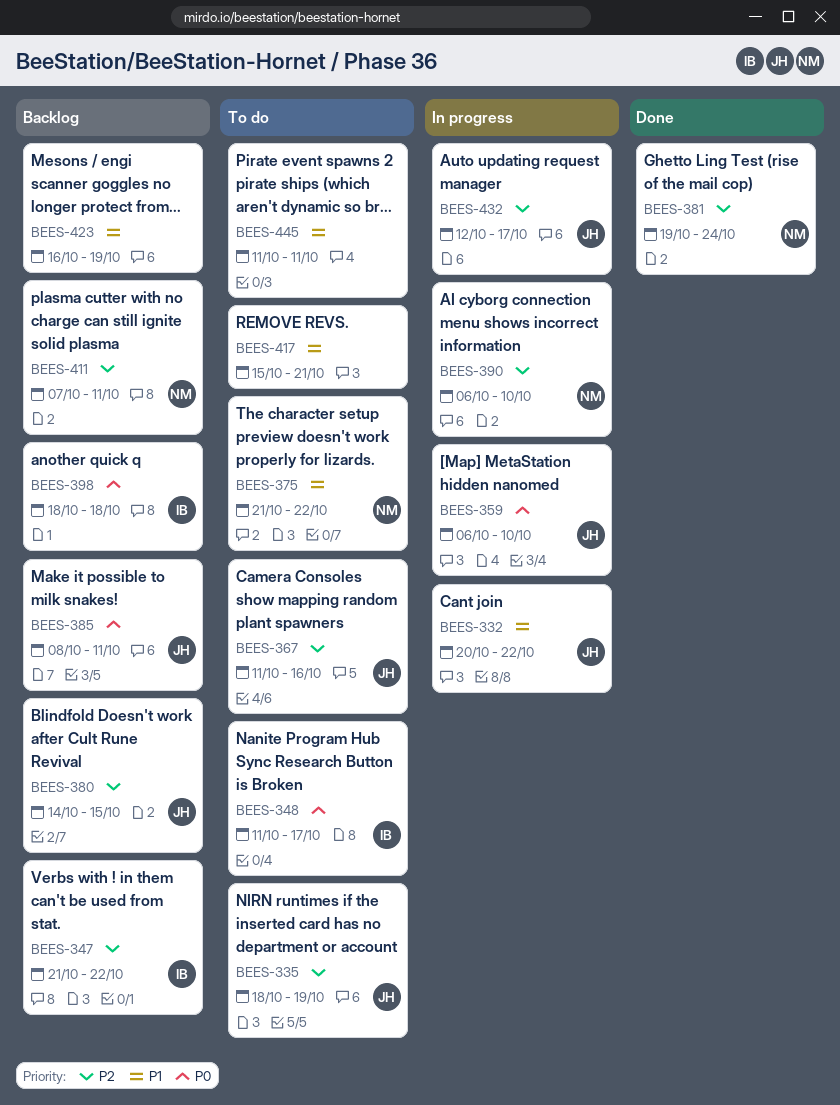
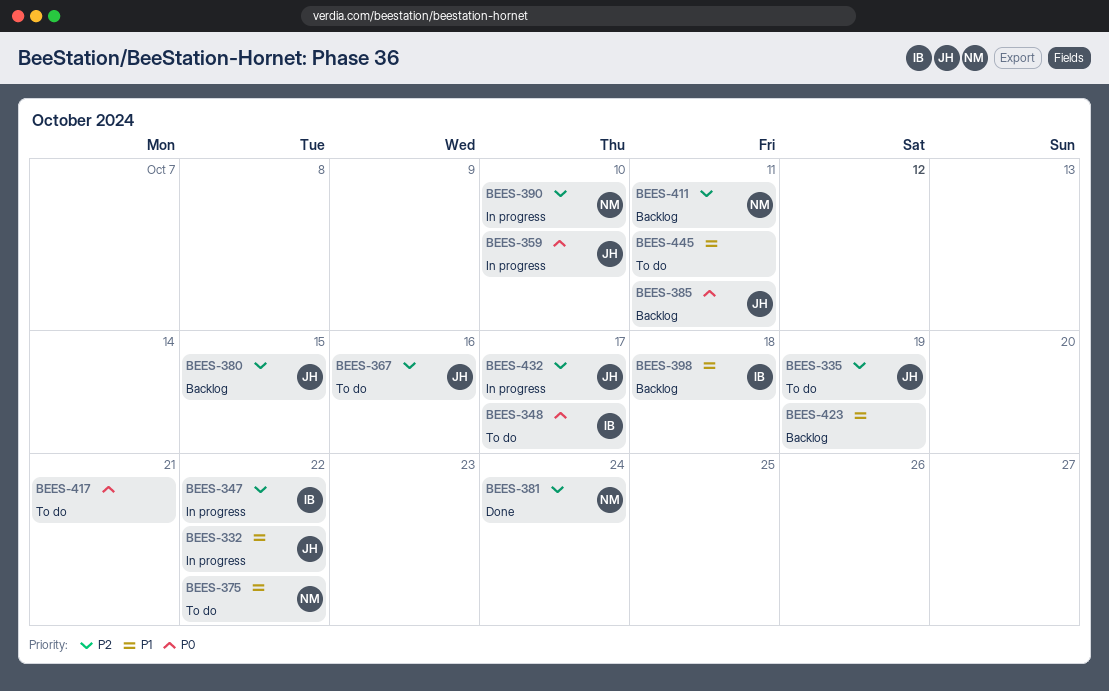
BEES-347, status: Backlog -> In progress
BEES-398, priority: P0 -> P1
BEES-417, priority: P1 -> P0

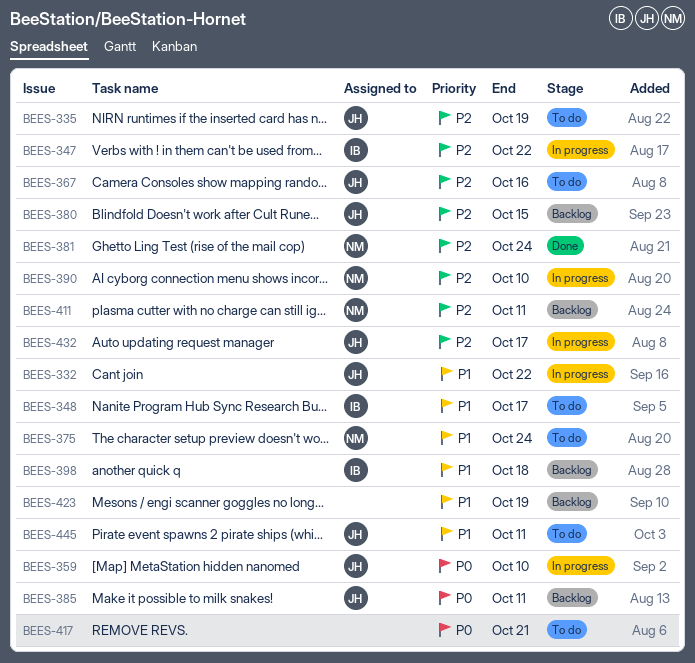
BEES-348, priority: P0 -> P1
BEES-375, due: Oct 22 -> Oct 24
BEES-445, owner: none -> JH

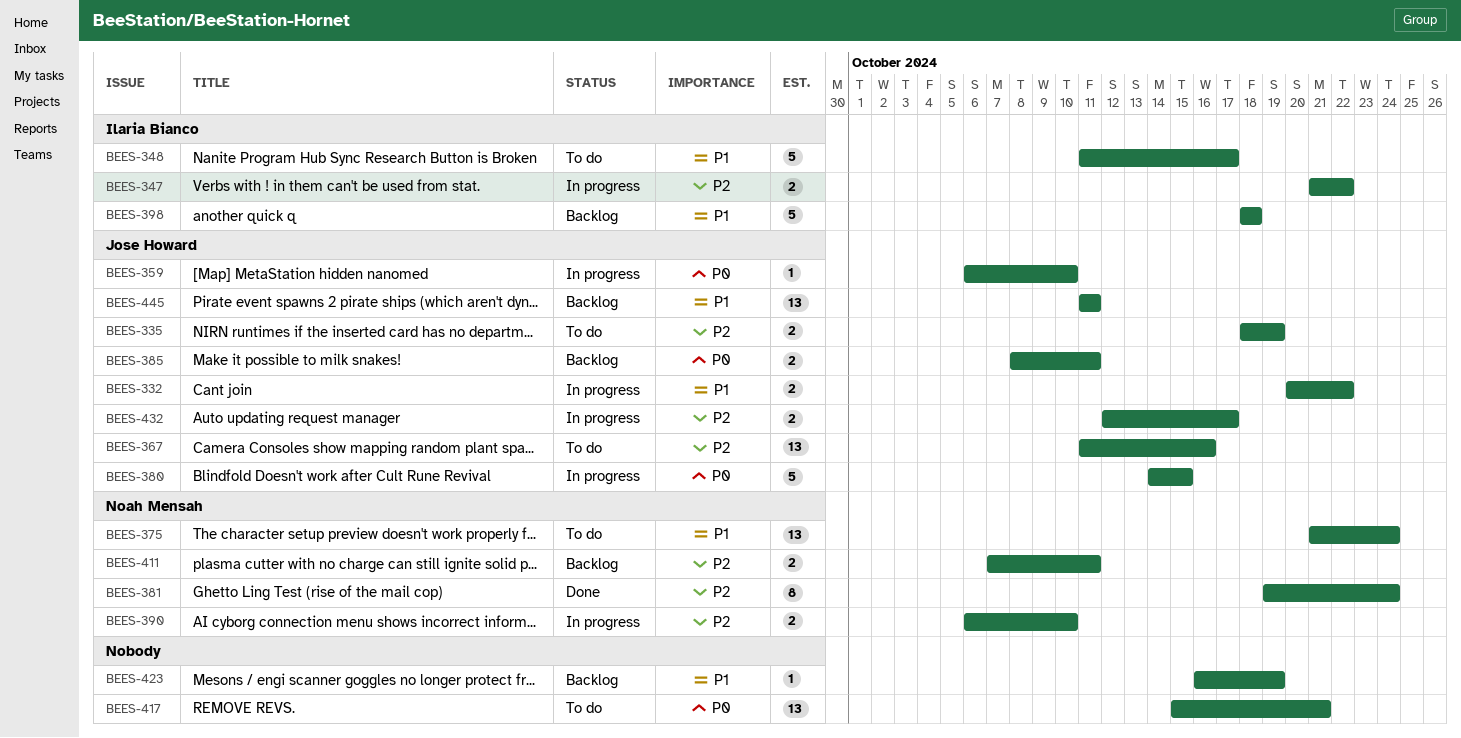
BEES-380, status: Backlog -> In progress
BEES-380, priority: P2 -> P0
BEES-445, status: To do -> Backlog

